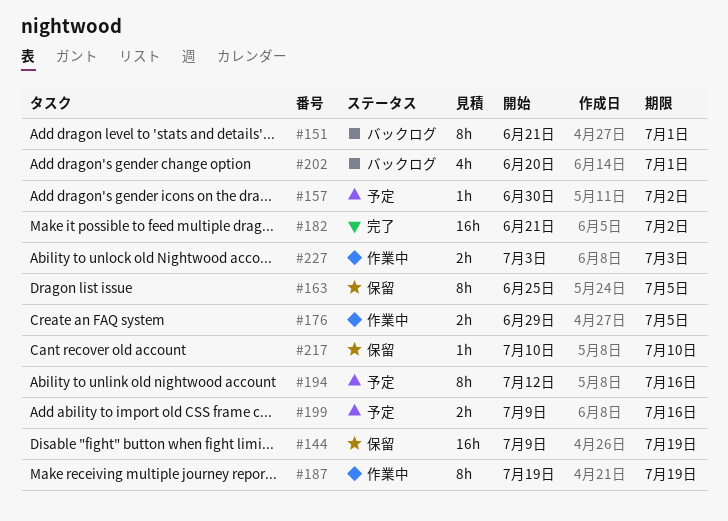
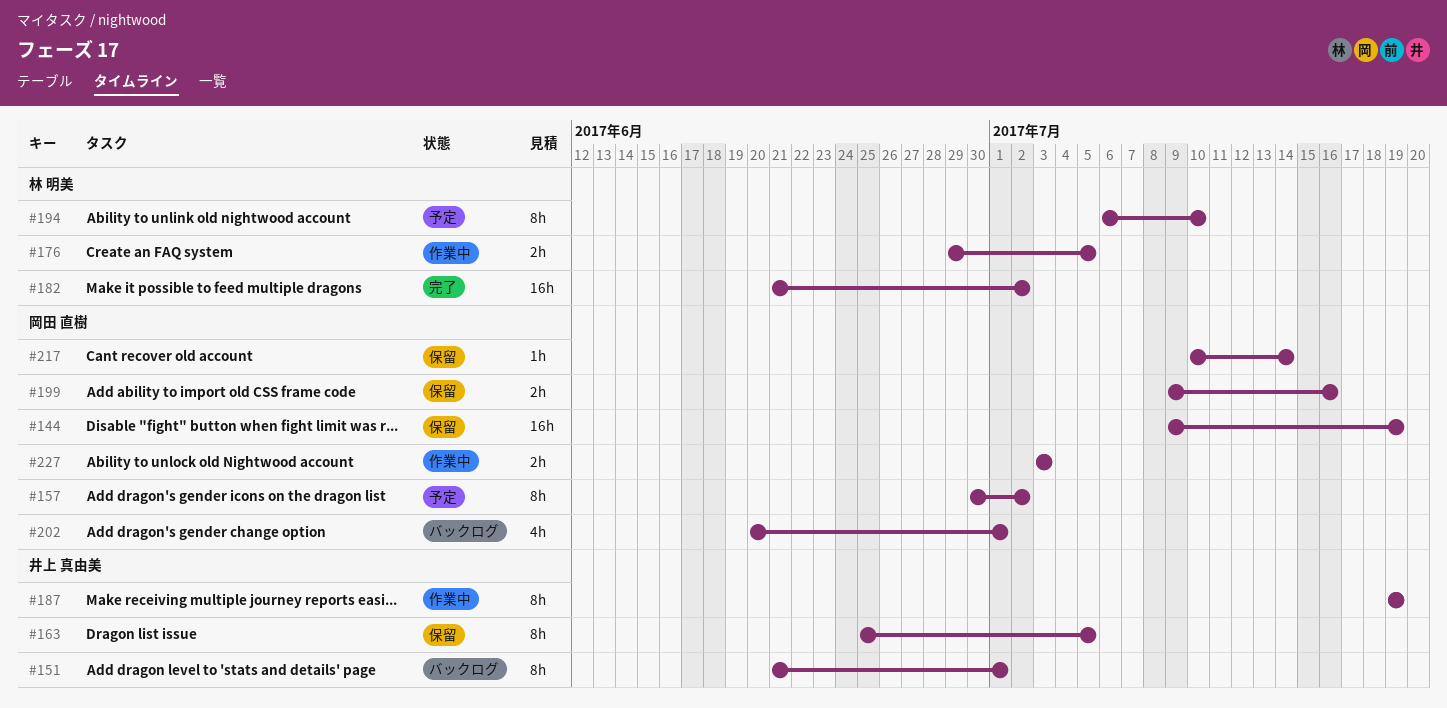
#157, estimate: 1h -> 8h
#194, start: Jul 12 -> Jul 6
#194, due: Jul 16 -> Jul 10
#199, status: 予定 -> 保留
#217, due: Jul 10 -> Jul 14

